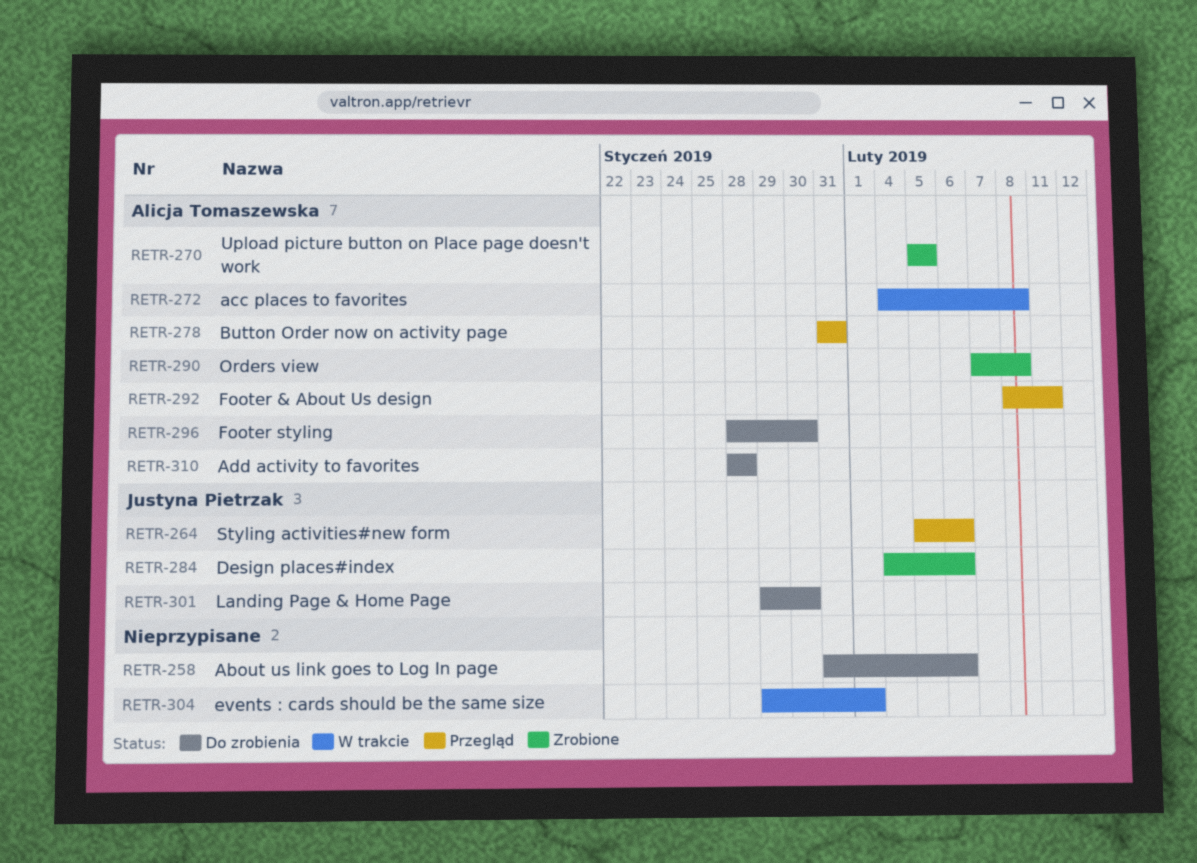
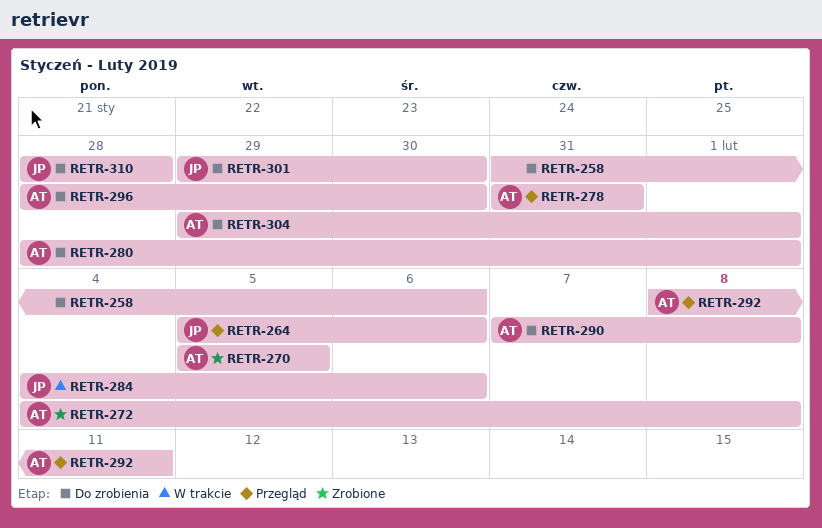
RETR-272, status: W trakcie -> Zrobione
RETR-280: none -> present
RETR-284, status: Zrobione -> W trakcie
RETR-290, status: Zrobione -> Do zrobienia
RETR-304, status: W trakcie -> Do zrobienia
RETR-304, owner: none -> Alicja Tomaszewska
RETR-310, owner: Alicja Tomaszewska -> Justyna Pietrzak

